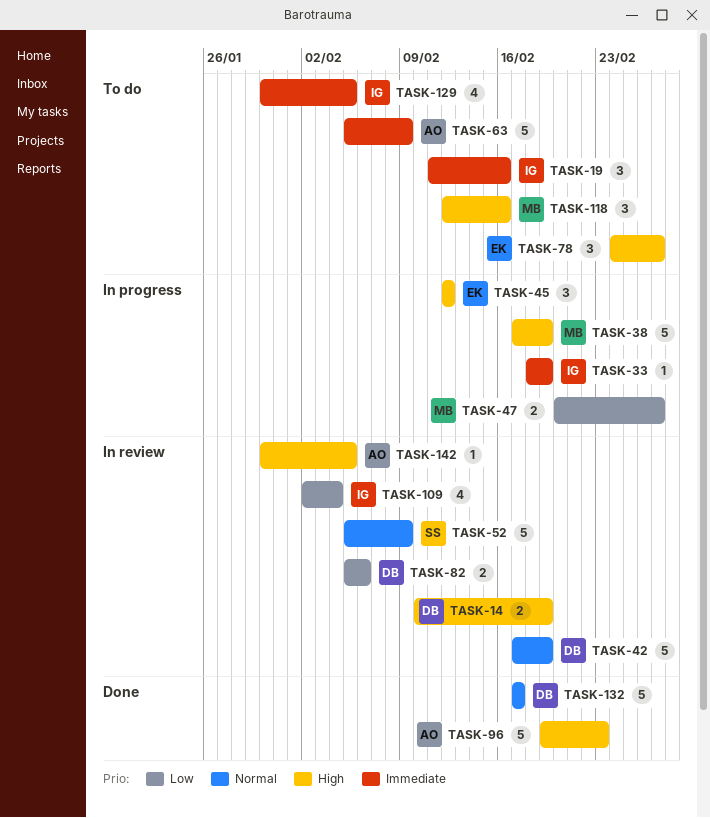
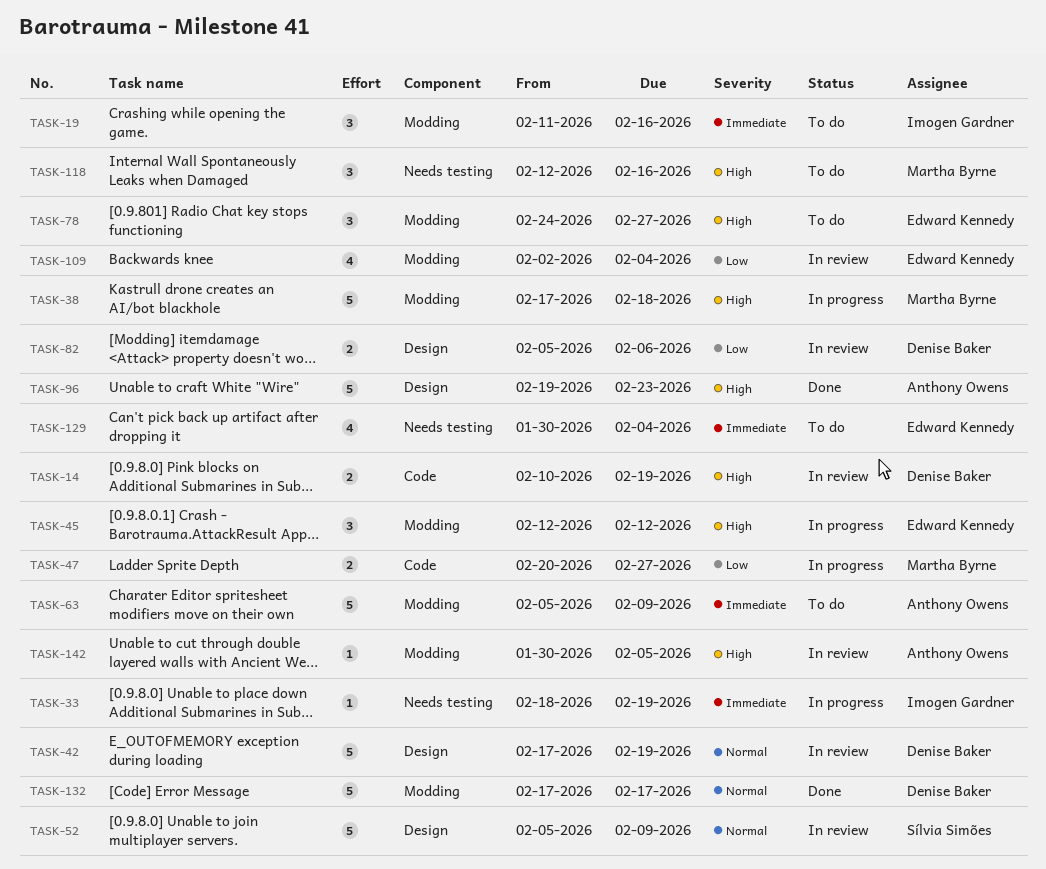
TASK-38, due: Feb 19 -> Feb 18
TASK-109, owner: Imogen Gardner -> Edward Kennedy
TASK-129, owner: Imogen Gardner -> Edward Kennedy
TASK-129, due: Feb 5 -> Feb 4

